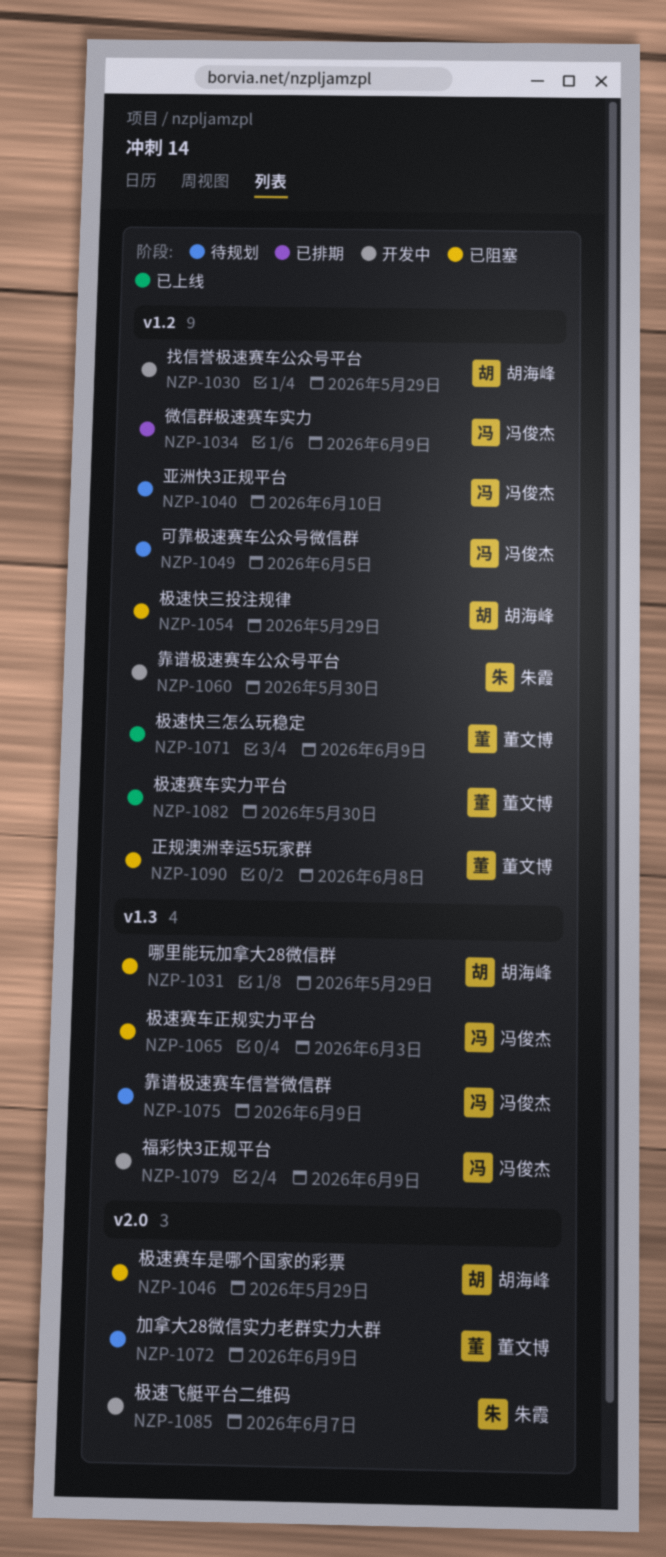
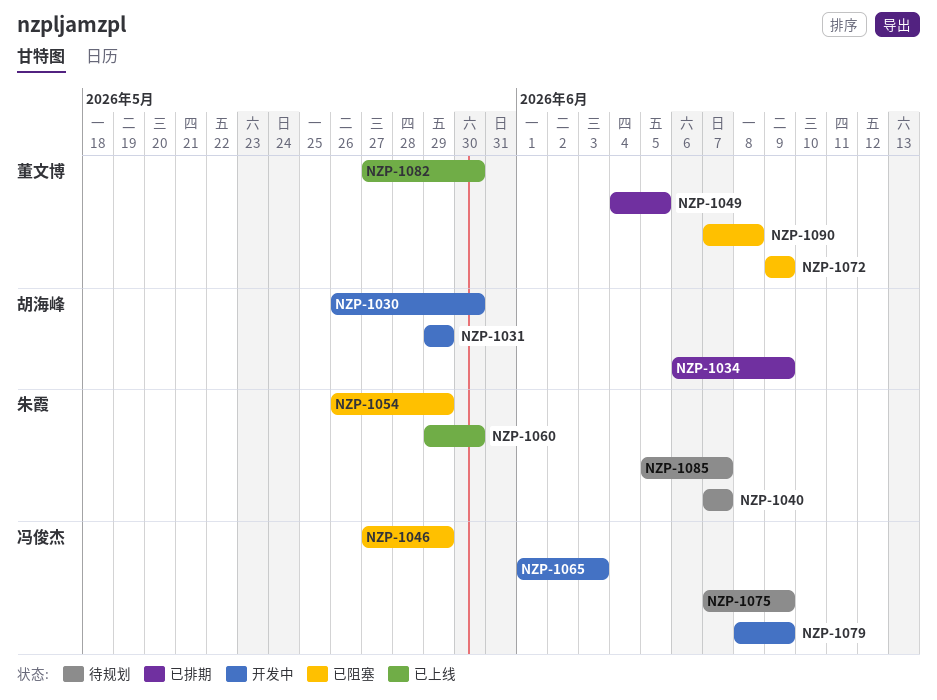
NZP-1030, due: May 29 -> May 30
NZP-1031, status: 已阻塞 -> 开发中
NZP-1034, owner: 冯俊杰 -> 胡海峰
NZP-1040, owner: 冯俊杰 -> 朱霞
NZP-1040, due: Jun 10 -> Jun 7
NZP-1046, owner: 胡海峰 -> 冯俊杰
NZP-1049, status: 待规划 -> 已排期
NZP-1049, owner: 冯俊杰 -> 董文博
NZP-1054, owner: 胡海峰 -> 朱霞
NZP-1060, status: 开发中 -> 已上线
NZP-1065, status: 已阻塞 -> 开发中
NZP-1071: present -> none
NZP-1072, status: 待规划 -> 已阻塞
NZP-1085, status: 开发中 -> 待规划

